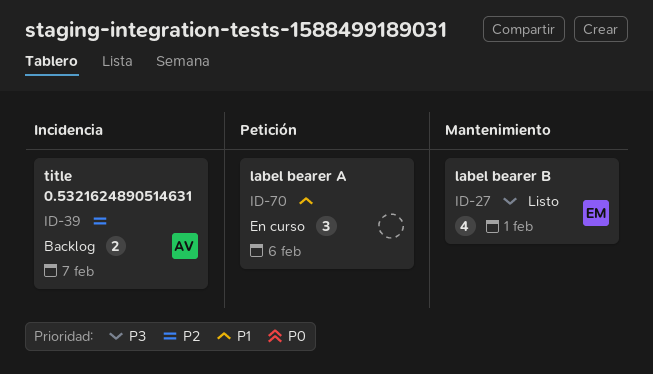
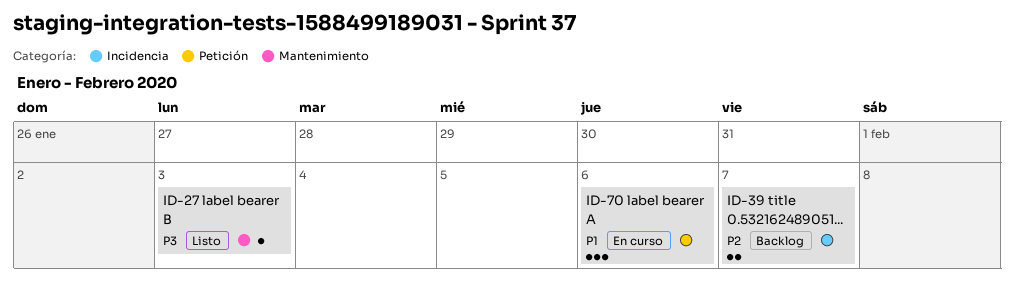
ID-27, estimate: 4 -> 1
ID-27, due: Feb 1 -> Feb 3

